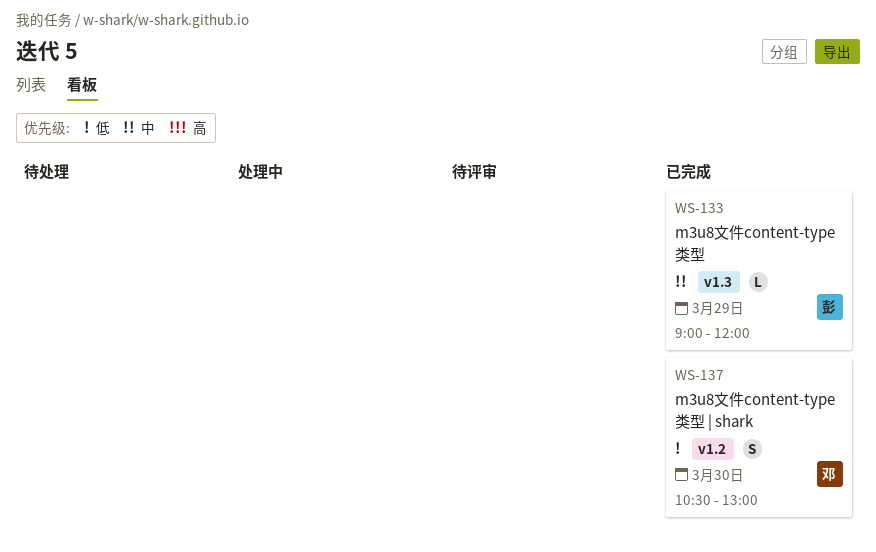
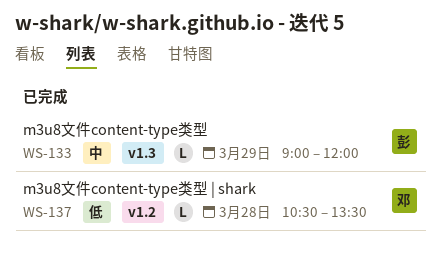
WS-137, estimate: S -> L
WS-137, day: Mar 30 -> Mar 28
WS-137, ends: 13:00 -> 13:30

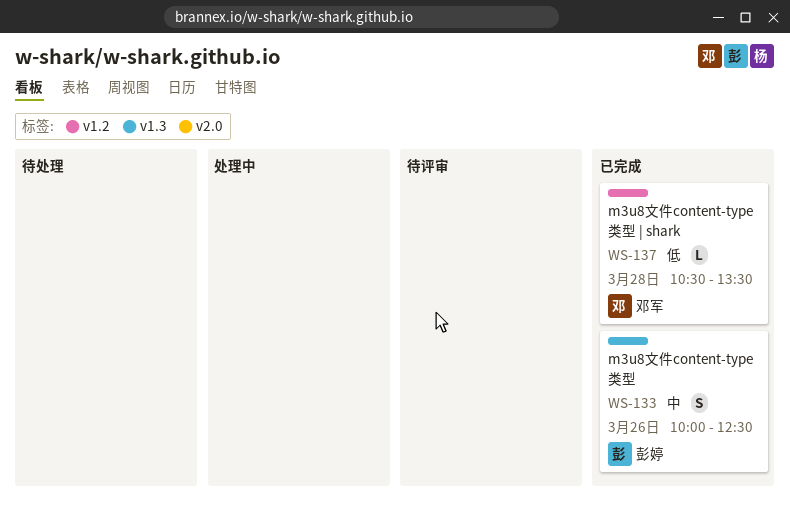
WS-133, estimate: L -> S
WS-133, day: Mar 29 -> Mar 26
WS-133, begins: 09:00 -> 10:00
WS-133, ends: 12:00 -> 12:30

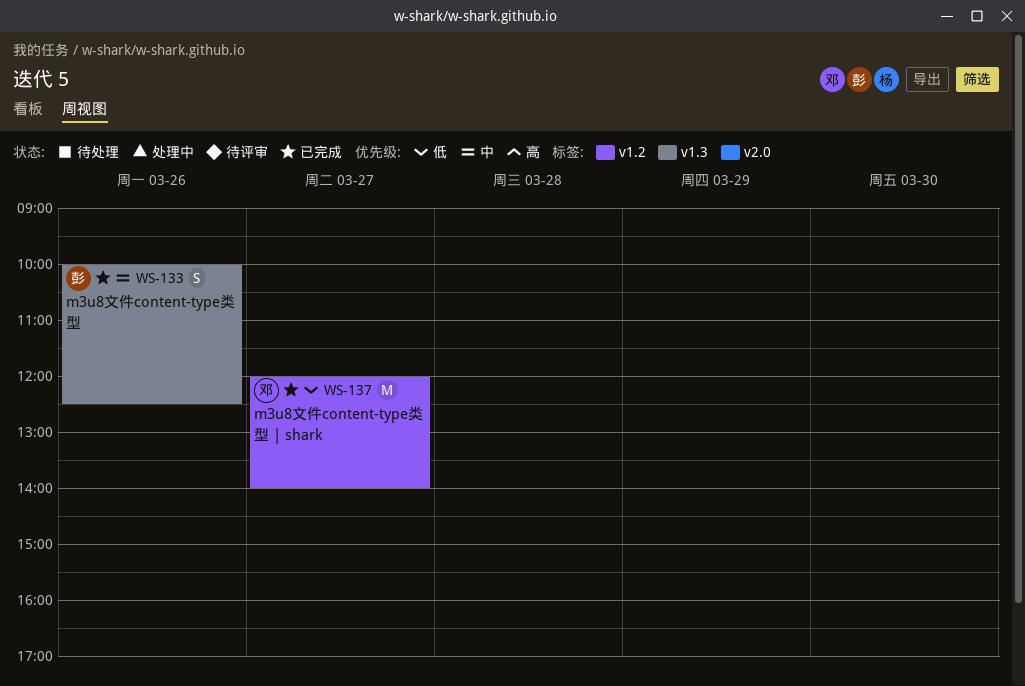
WS-137, estimate: L -> M
WS-137, day: Mar 28 -> Mar 27
WS-137, begins: 10:30 -> 12:00
WS-137, ends: 13:30 -> 14:00

